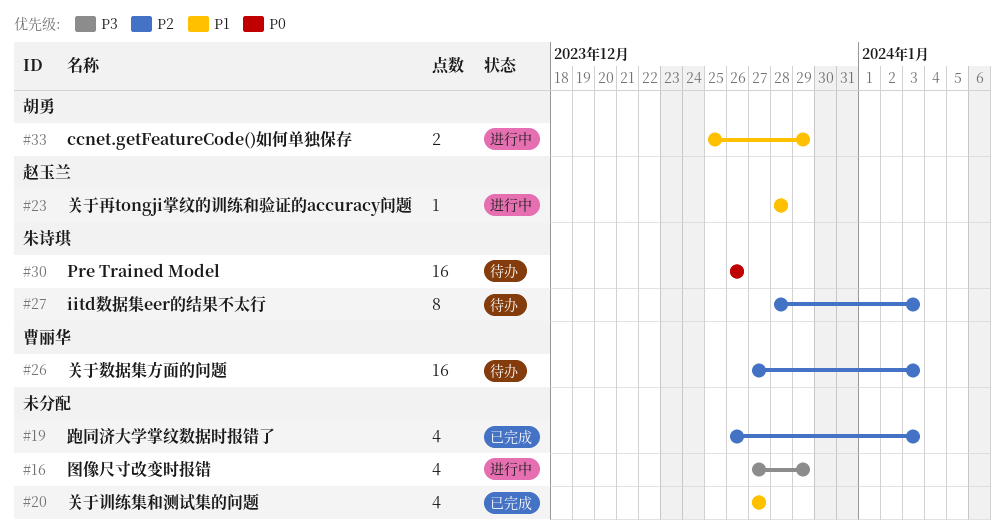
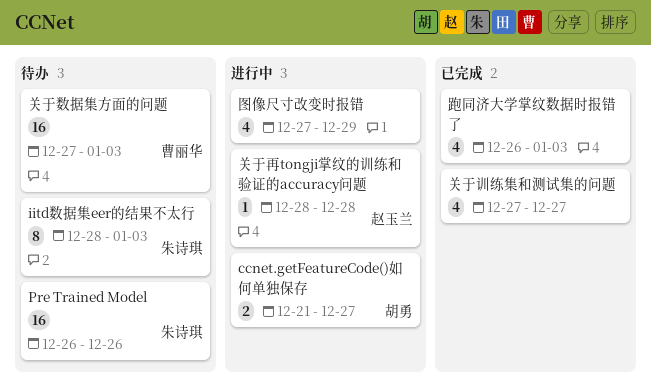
ccnet.getFeatureCode()如何单独保存, start: Dec 25 -> Dec 21
ccnet.getFeatureCode()如何单独保存, due: Dec 29 -> Dec 27

